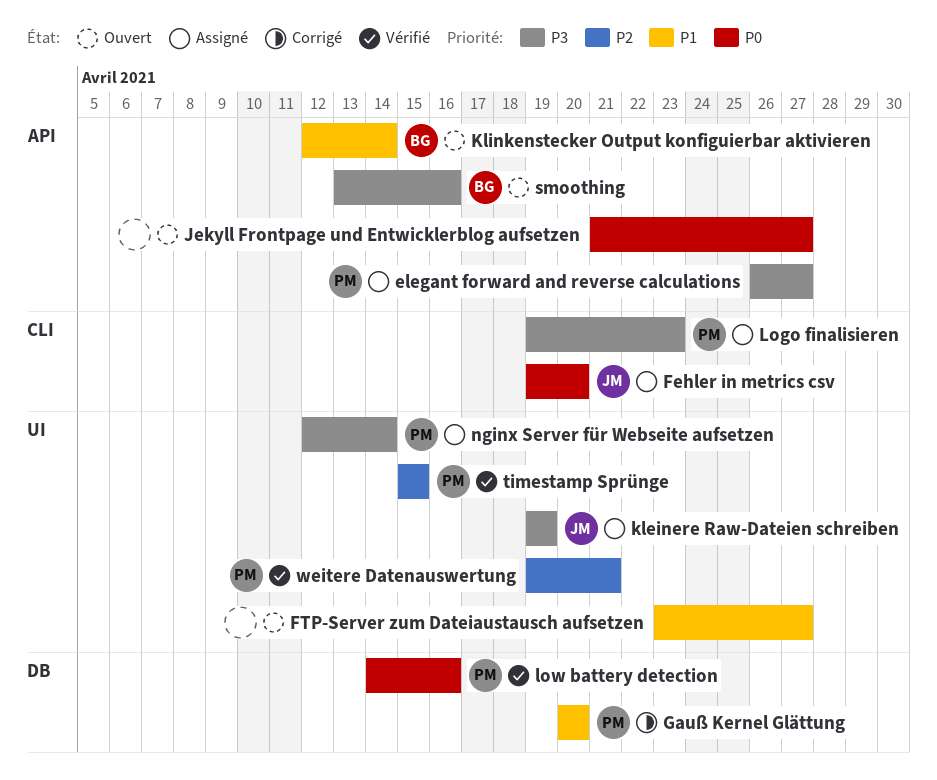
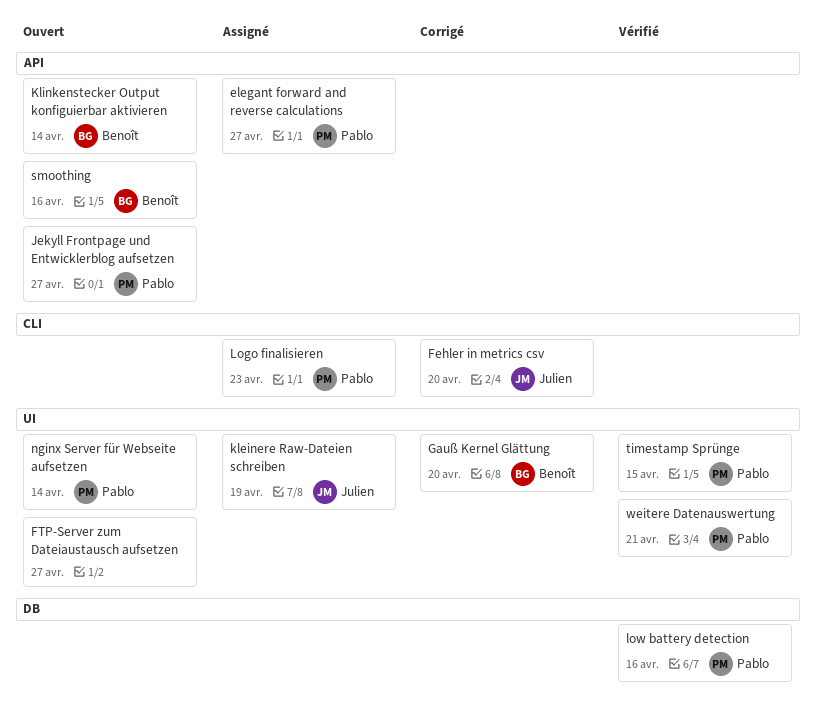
Fehler in metrics csv, status: Assigné -> Corrigé
Gauß Kernel Glättung, owner: Pablo -> Benoît
Gauß Kernel Glättung, label: DB -> UI
Jekyll Frontpage und Entwicklerblog aufsetzen, owner: none -> Pablo
nginx Server für Webseite aufsetzen, status: Assigné -> Ouvert

